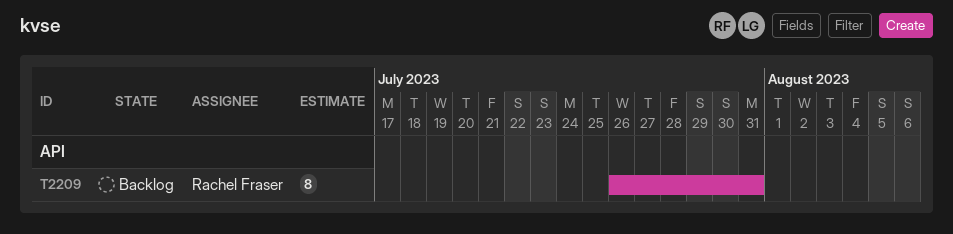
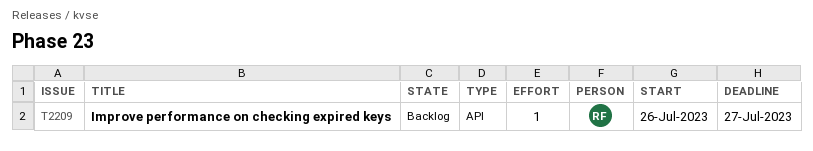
T2209, estimate: 8 -> 1
T2209, due: Jul 31 -> Jul 27

